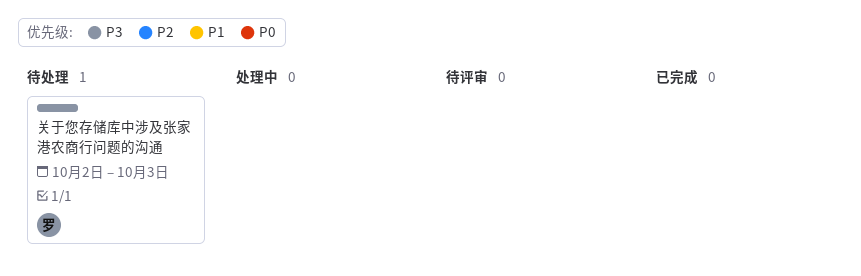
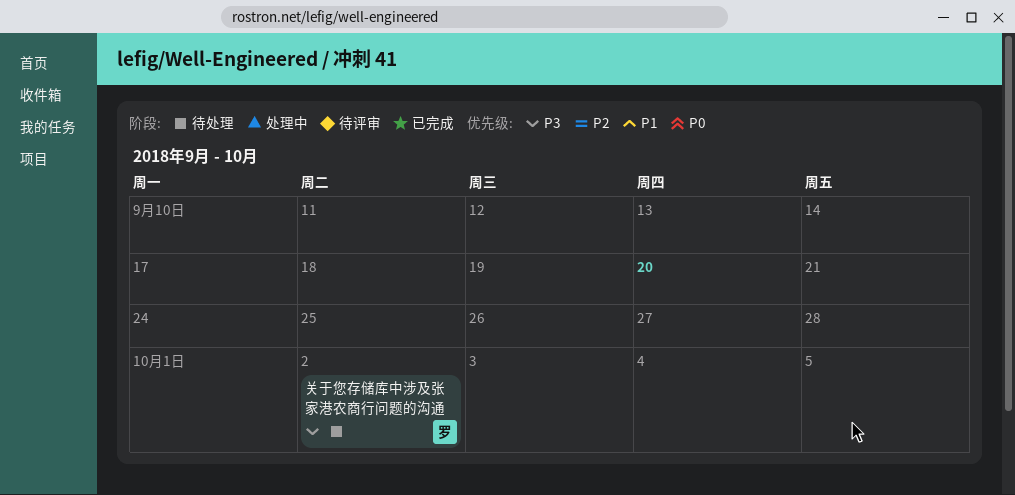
关于您存储库中涉及张家港农商行问题的沟通, due: Oct 3 -> Oct 2

